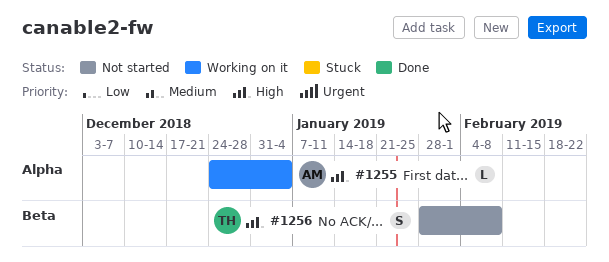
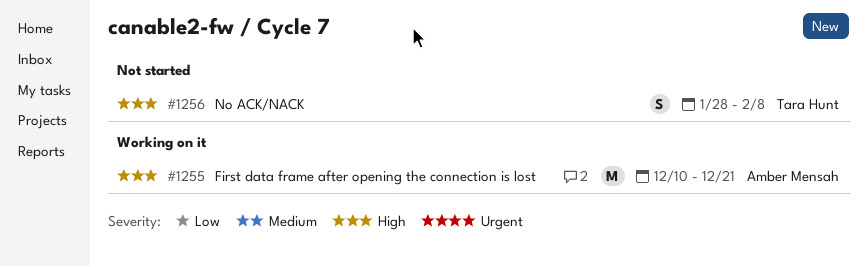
#1255, estimate: L -> M
#1255, start: Dec 24 -> Dec 10
#1255, due: Jan 4 -> Dec 21

